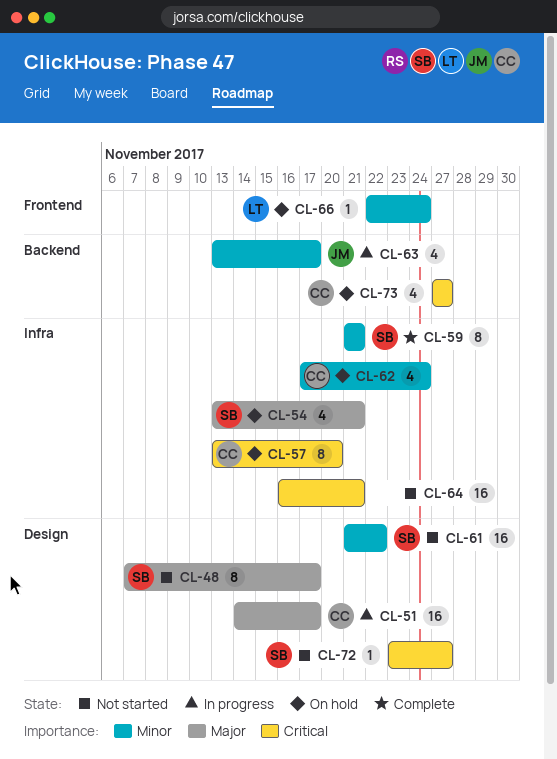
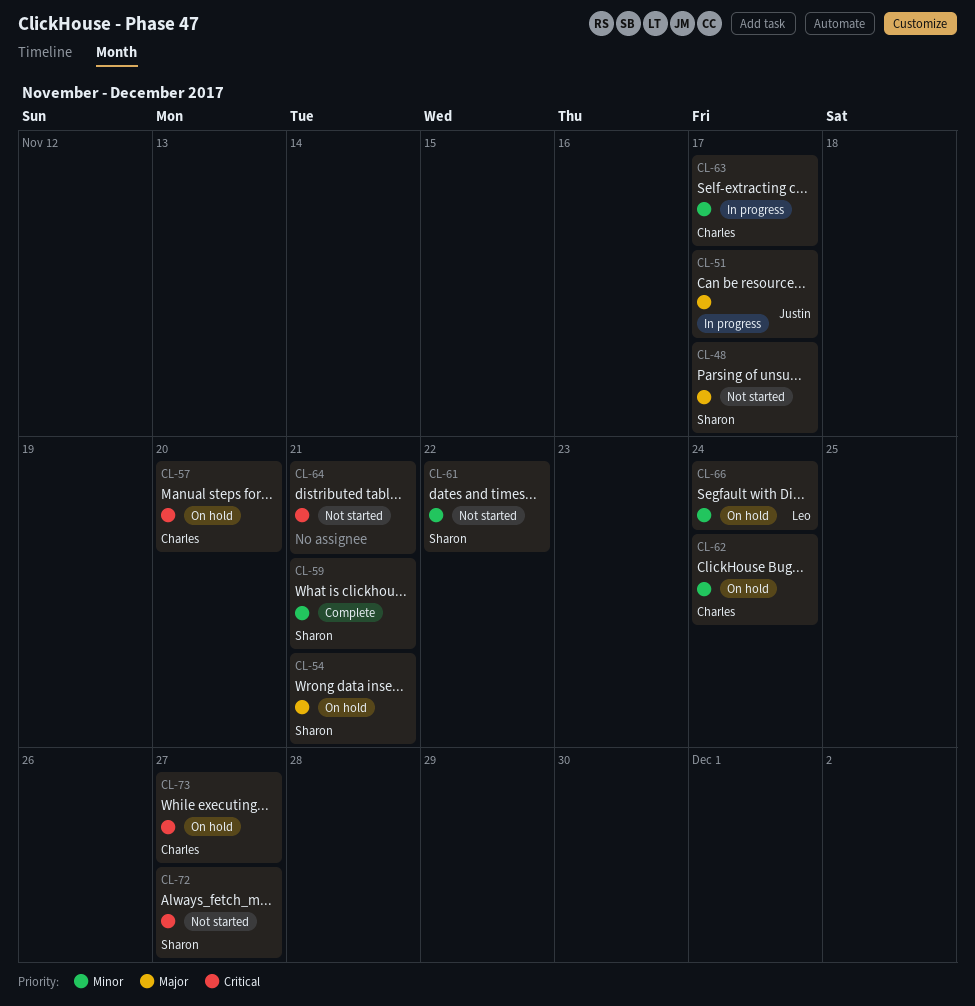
CL-51, owner: Charles -> Justin
CL-63, owner: Justin -> Charles

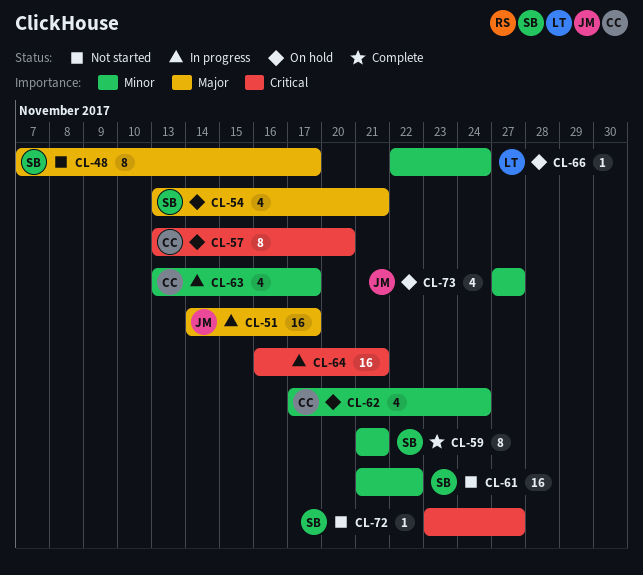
CL-64, status: Not started -> In progress
CL-73, owner: Charles -> Justin
CL-73, priority: Critical -> Minor

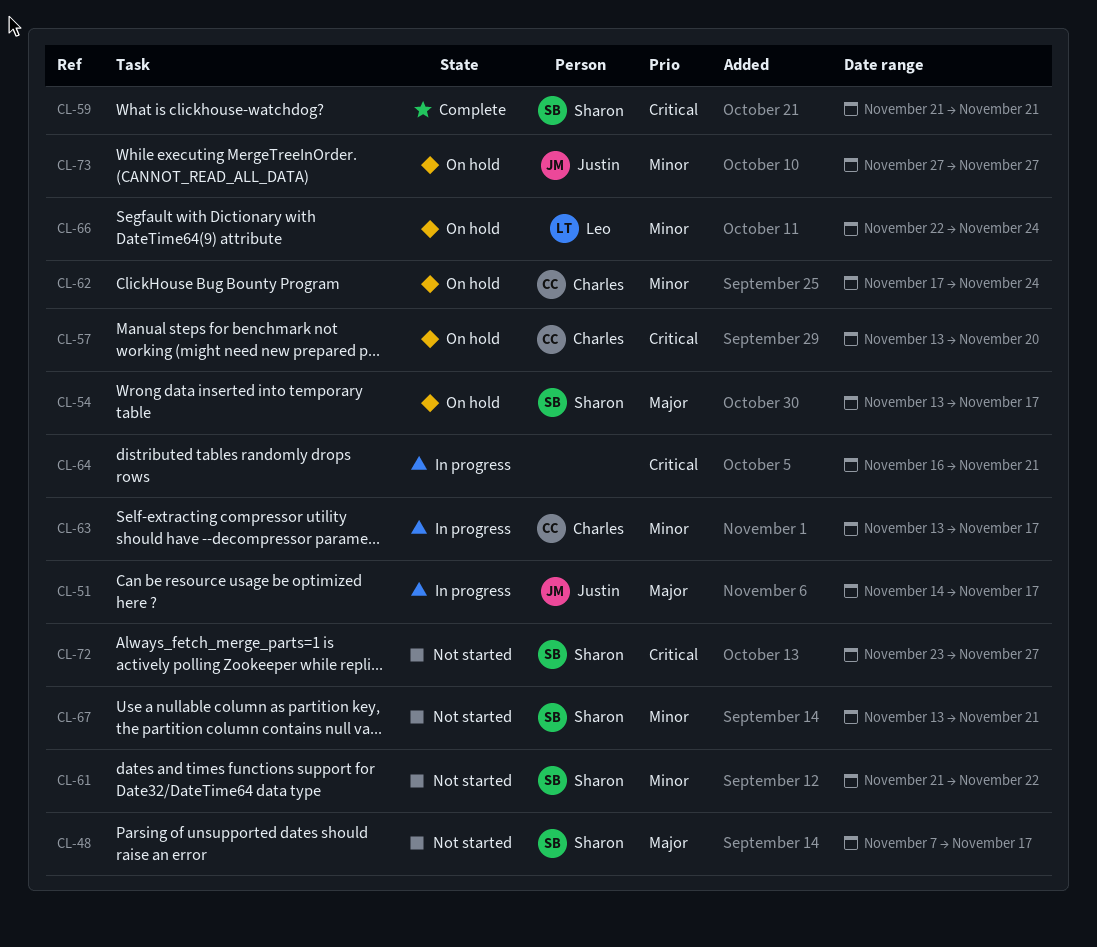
CL-54, due: Nov 21 -> Nov 17
CL-59, priority: Minor -> Critical
CL-67: none -> present

